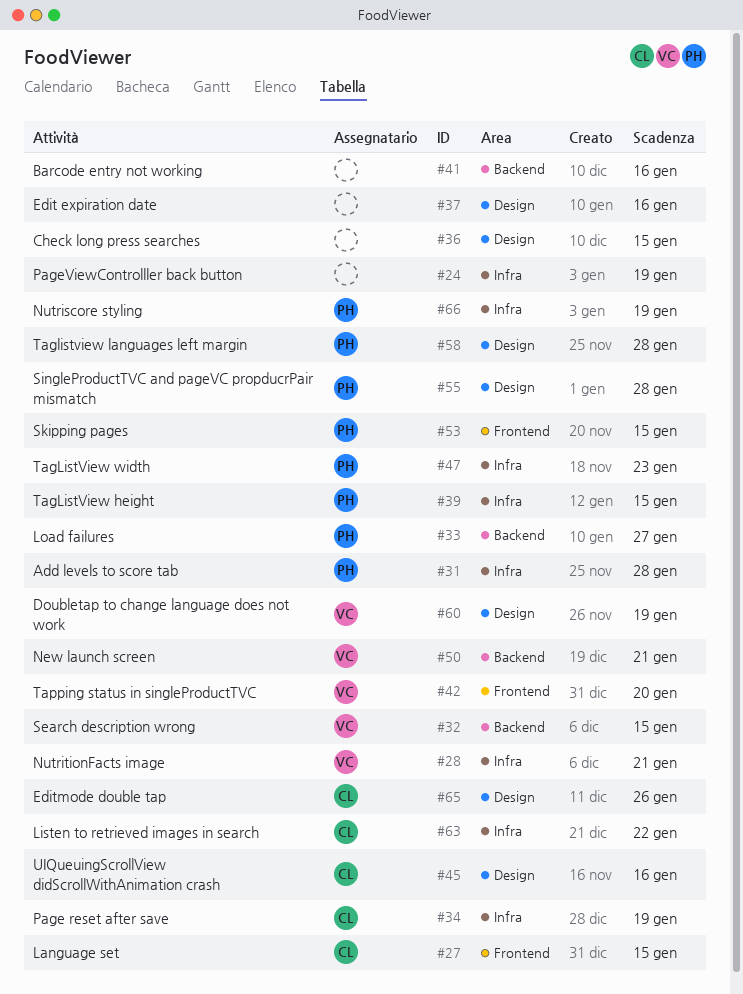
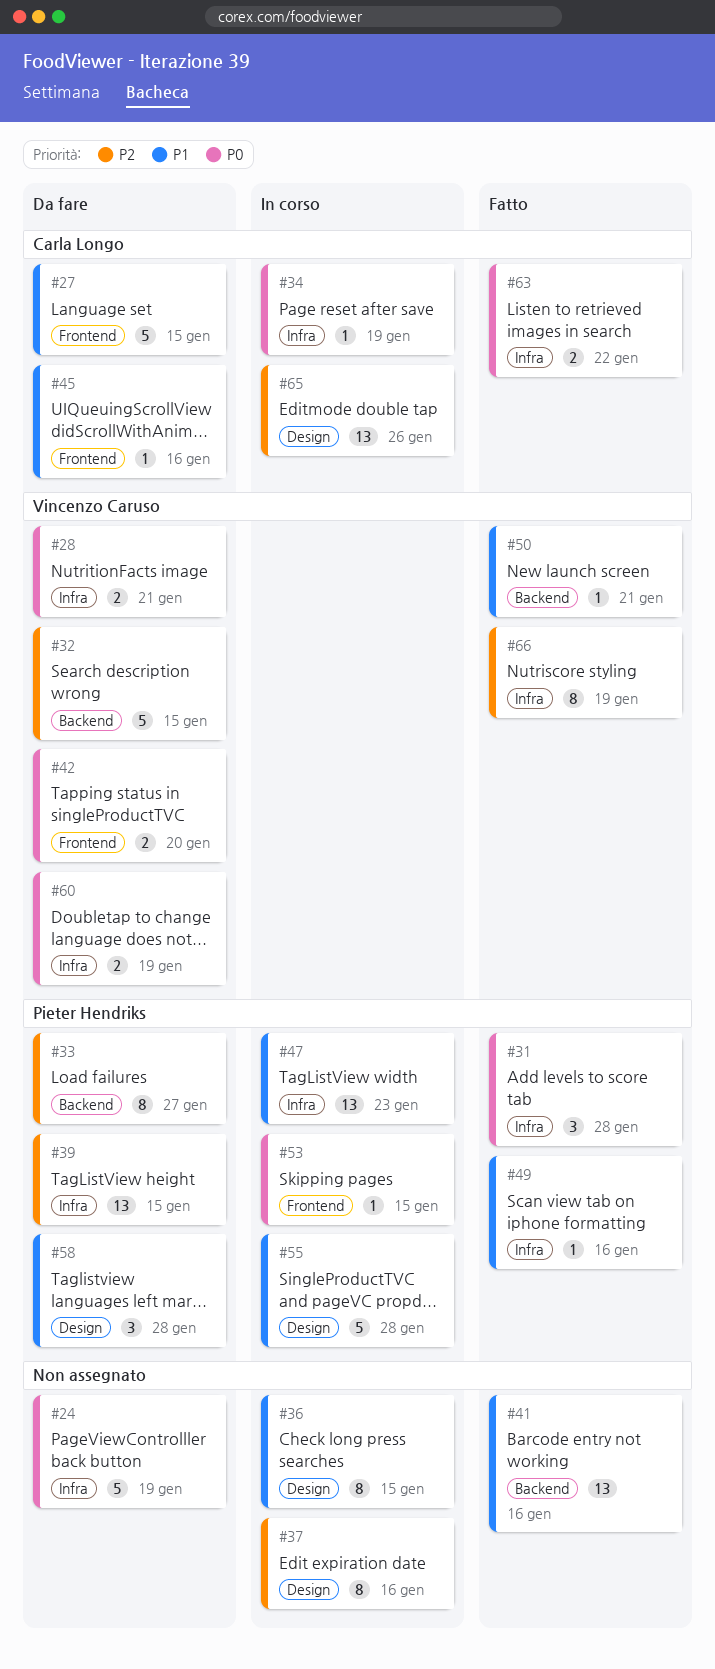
#45, label: Design -> Frontend
#49: none -> present
#60, label: Design -> Infra
#66, owner: Pieter Hendriks -> Vincenzo Caruso

